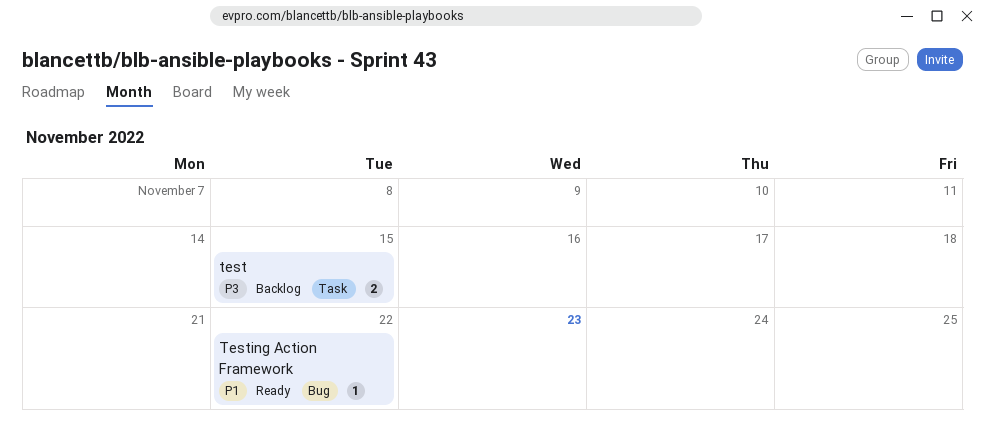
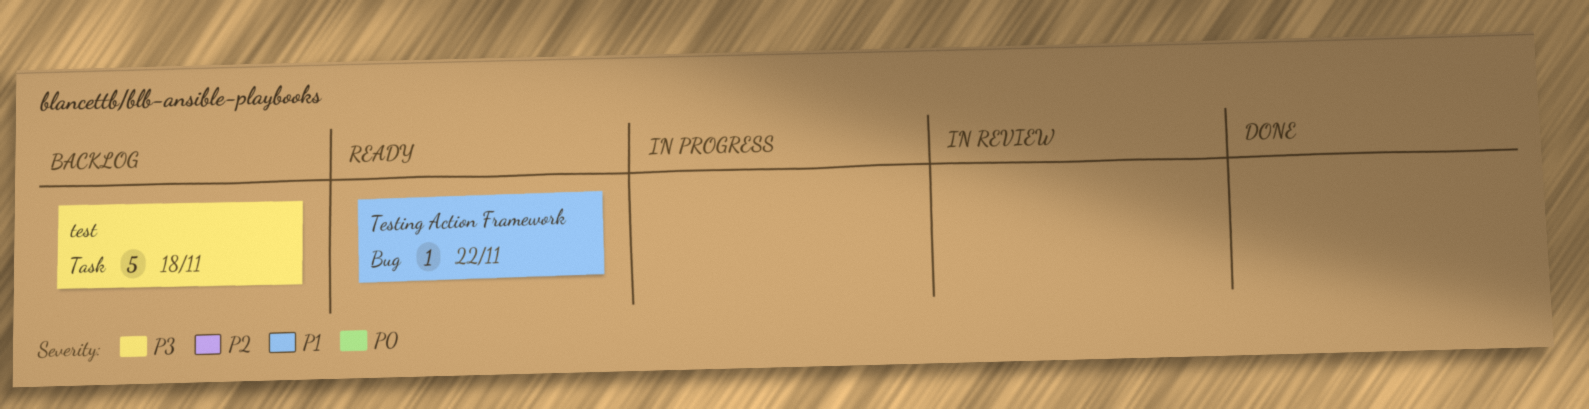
test, estimate: 2 -> 5
test, due: Nov 15 -> Nov 18

